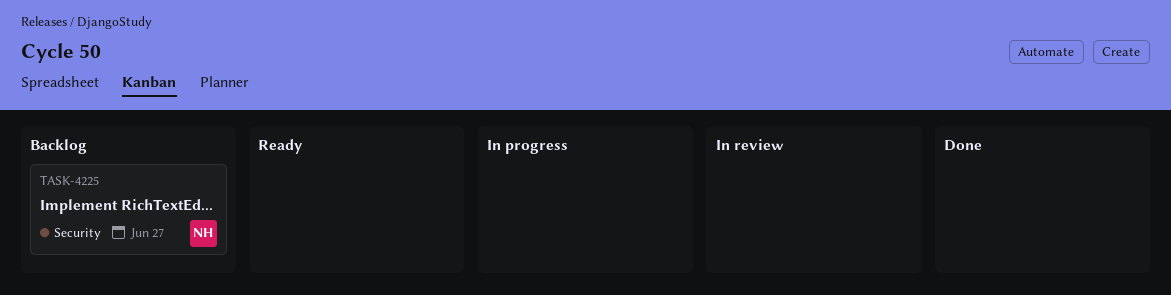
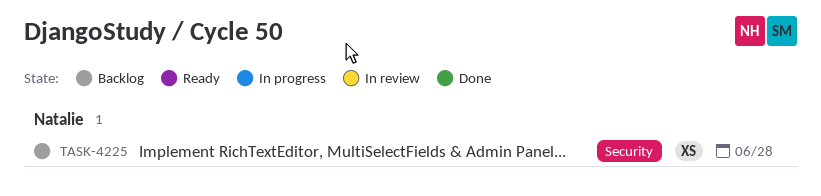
TASK-4225, due: Jun 27 -> Jun 28

